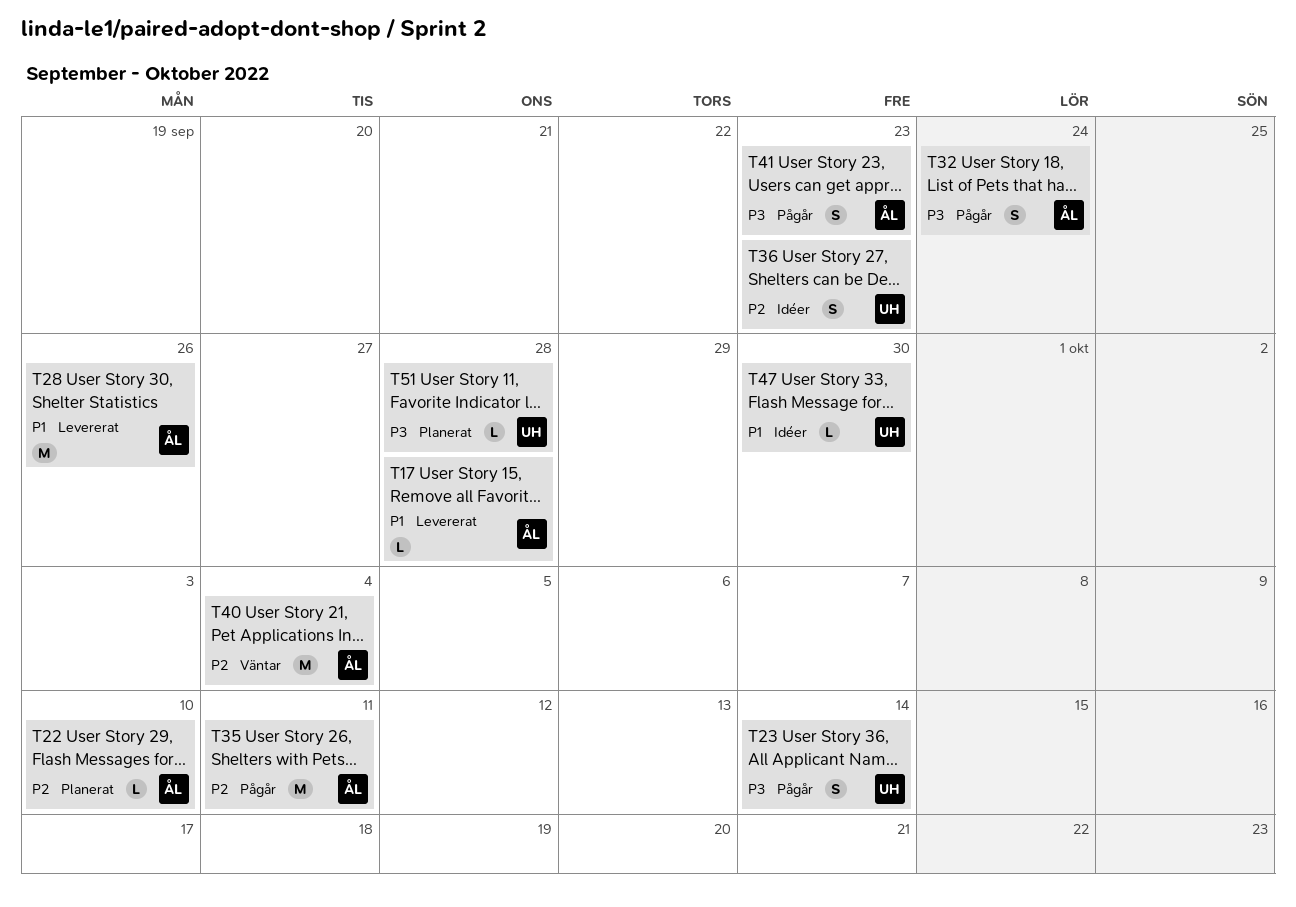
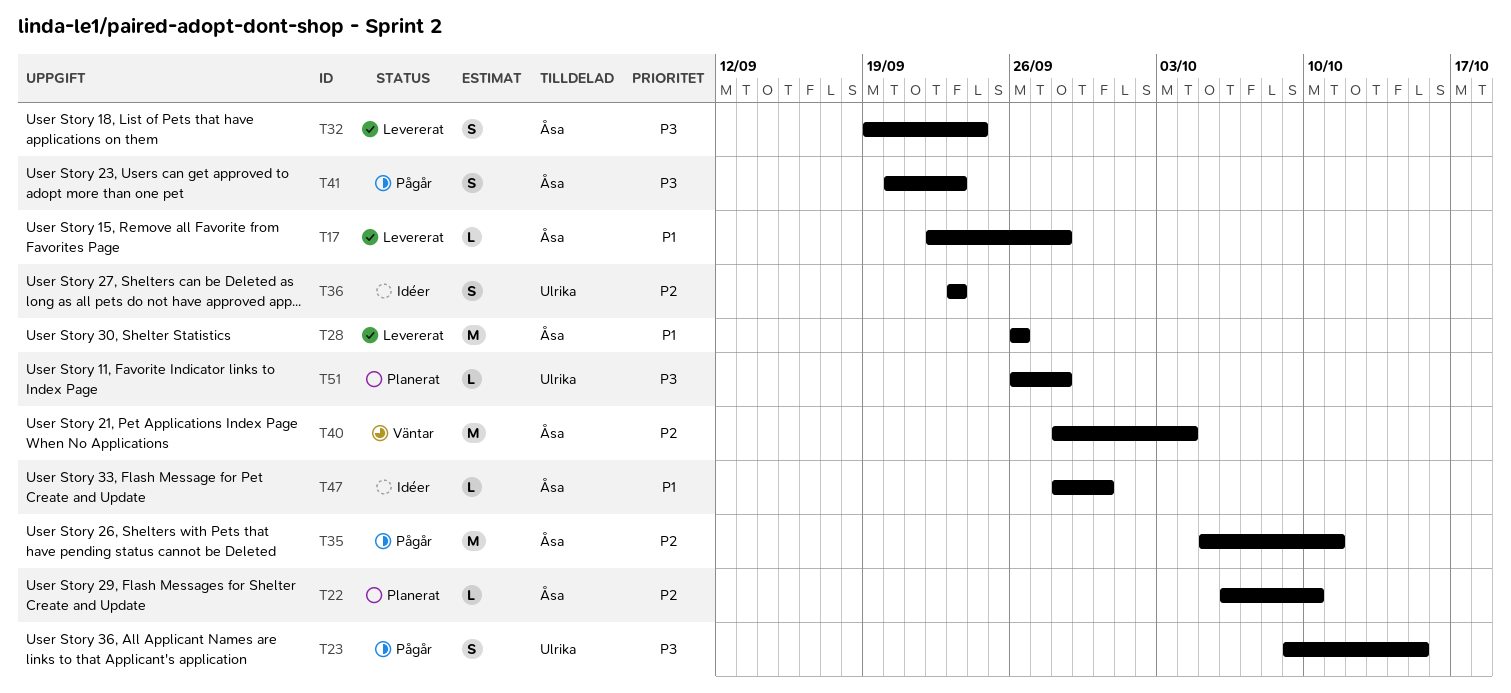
T23, due: Oct 14 -> Oct 15
T32, status: Pågår -> Levererat
T47, owner: Ulrika -> Åsa

